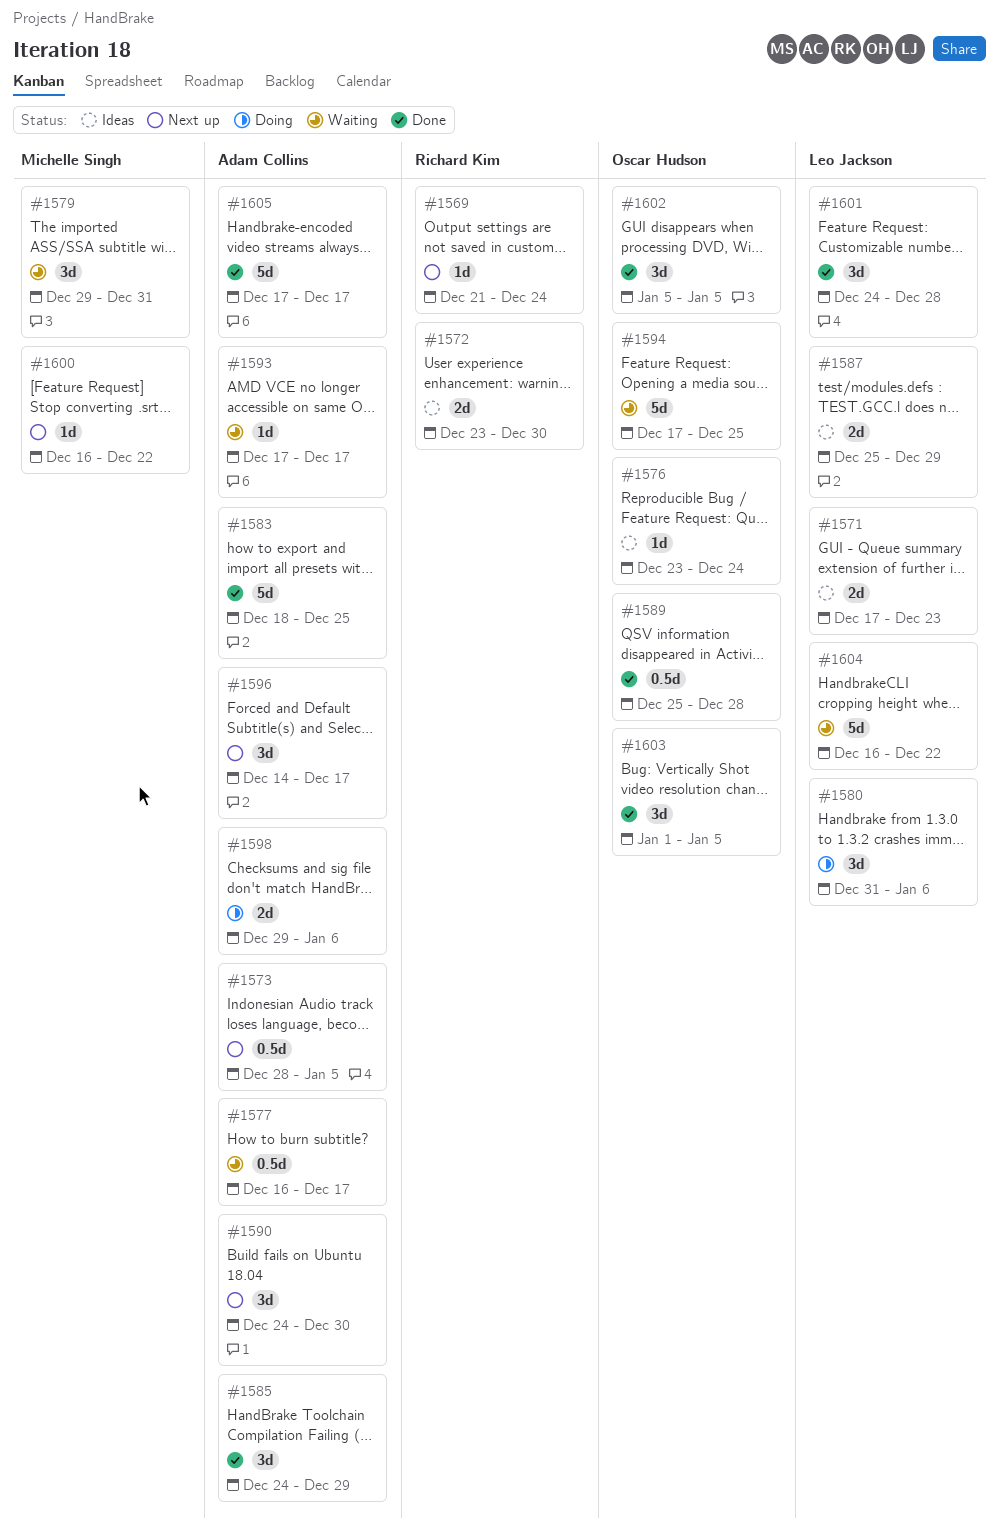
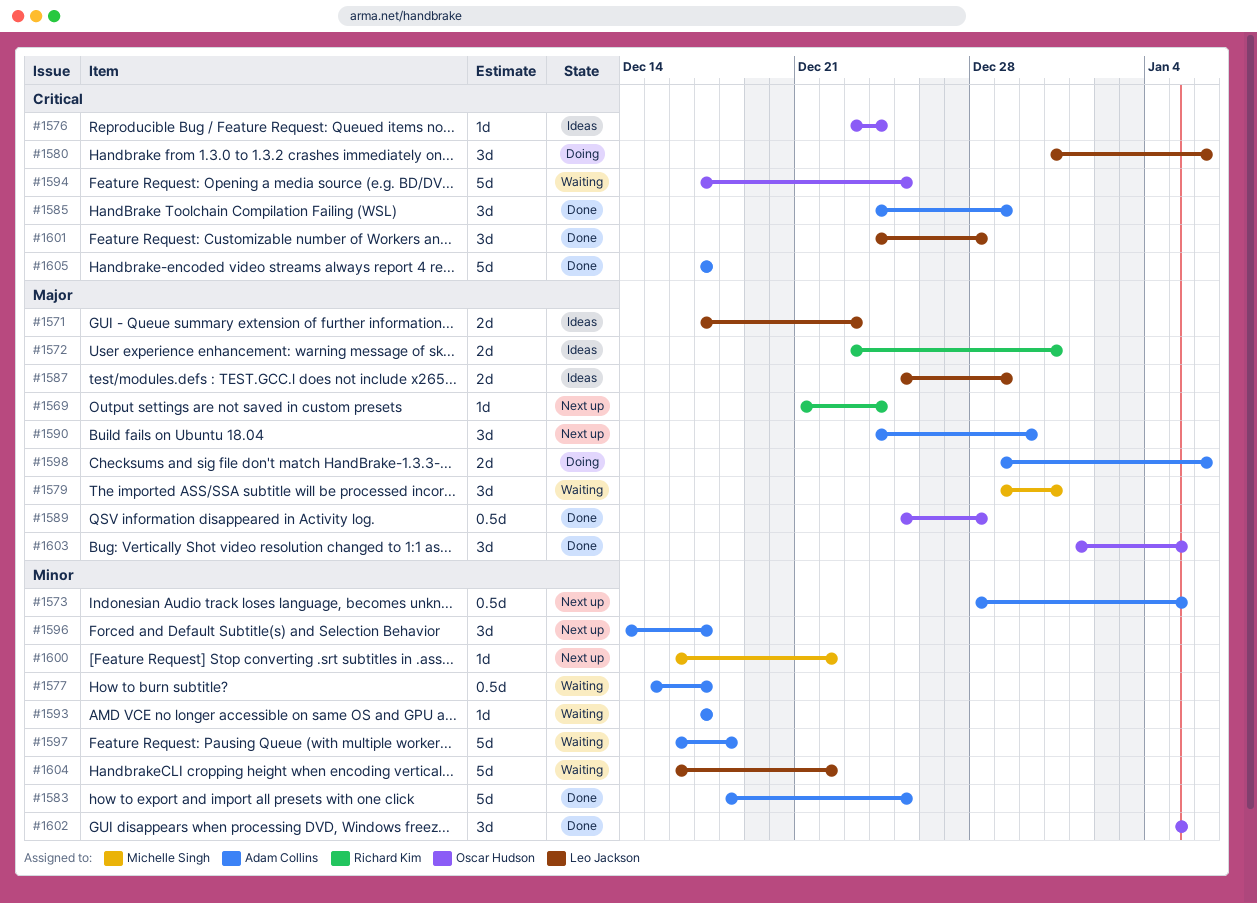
#1572, due: Dec 30 -> Dec 31
#1577, start: Dec 16 -> Dec 15
#1597: none -> present

